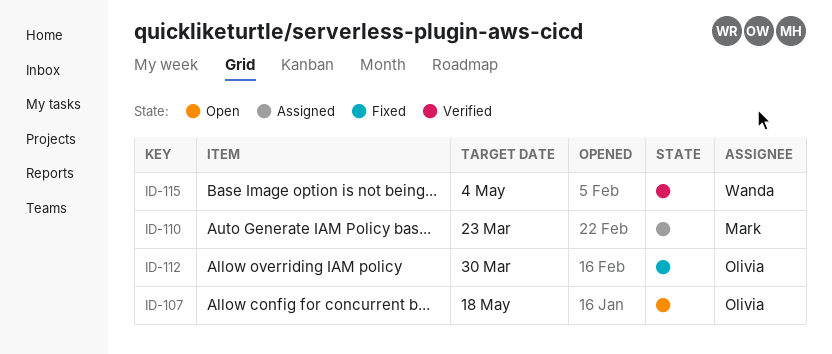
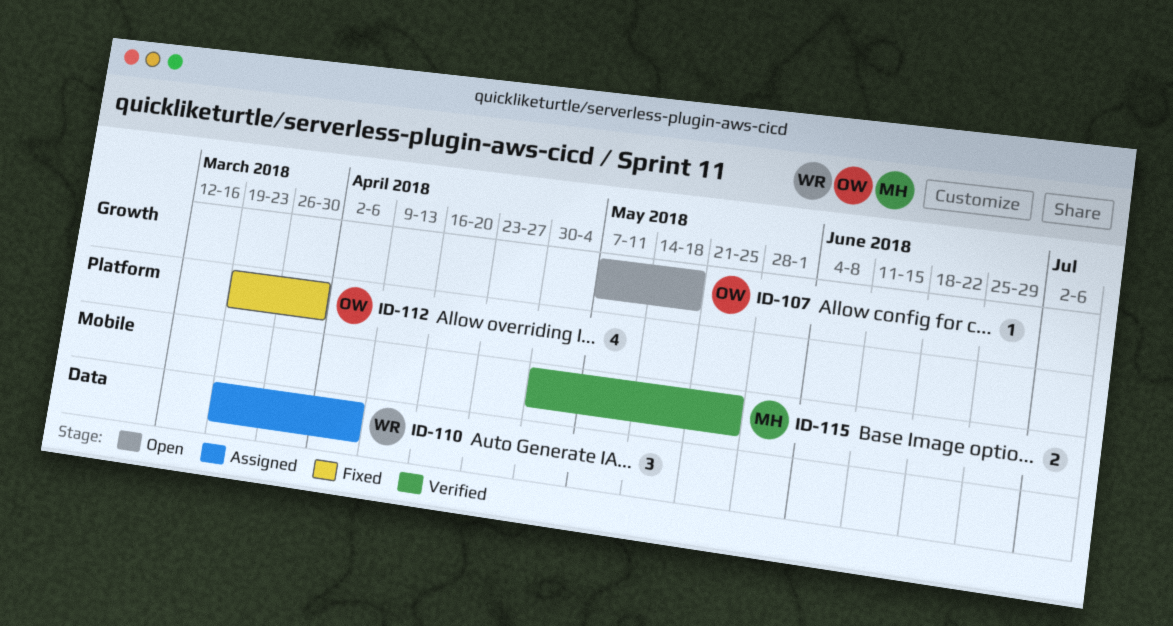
ID-110, owner: Mark -> Wanda
ID-110, due: Mar 23 -> Apr 6
ID-115, owner: Wanda -> Mark
ID-115, due: May 4 -> May 25

